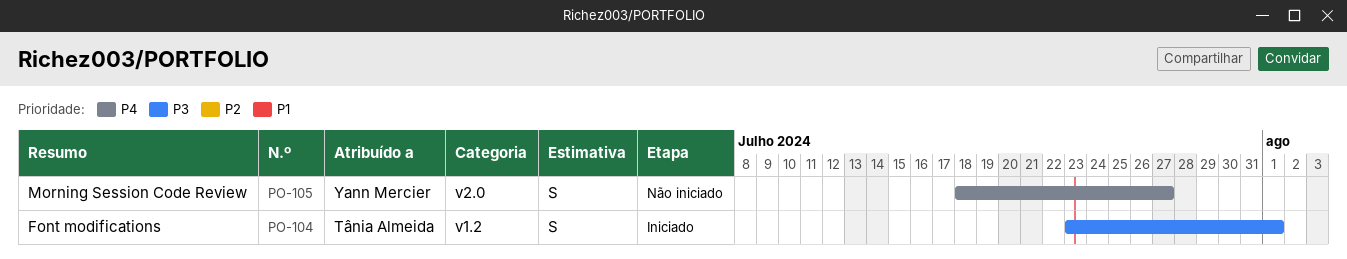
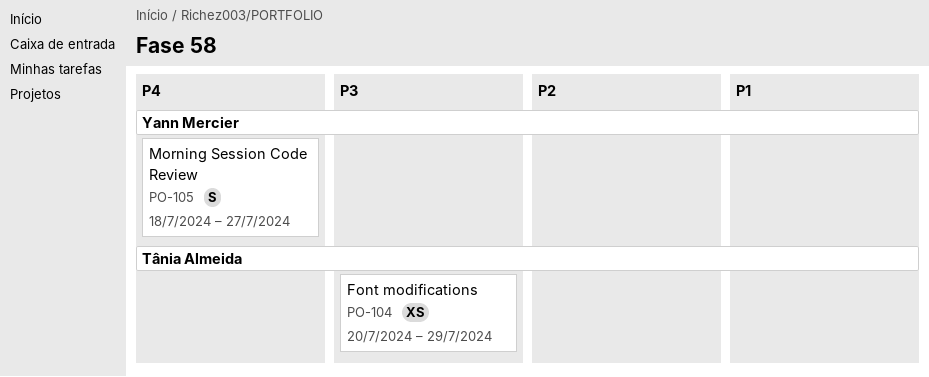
PO-104, estimate: S -> XS
PO-104, start: Jul 23 -> Jul 20
PO-104, due: Aug 1 -> Jul 29

